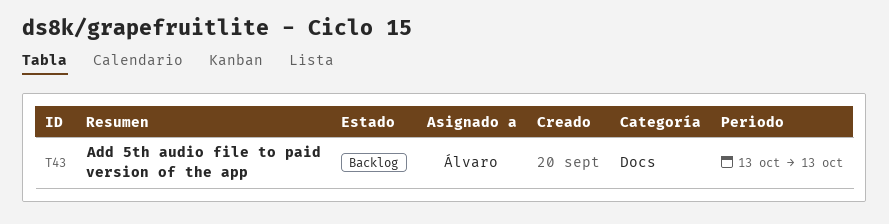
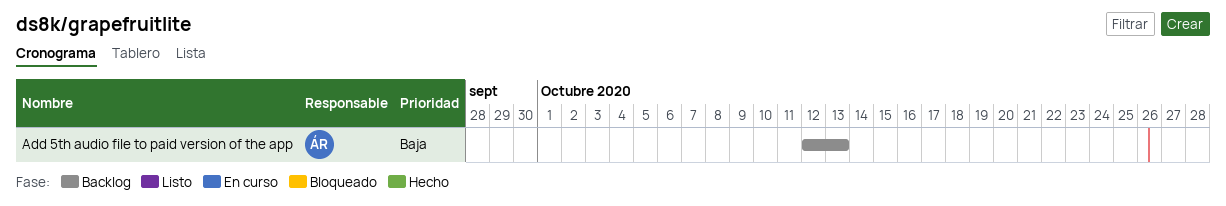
Add 5th audio file to paid version of the app, start: Oct 13 -> Oct 12

